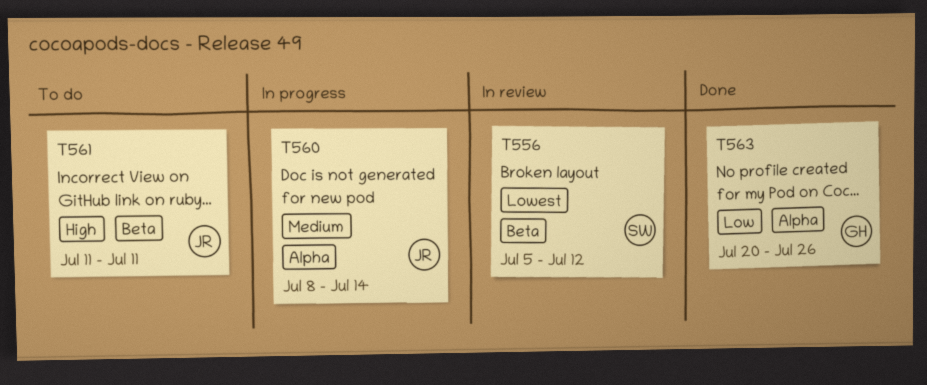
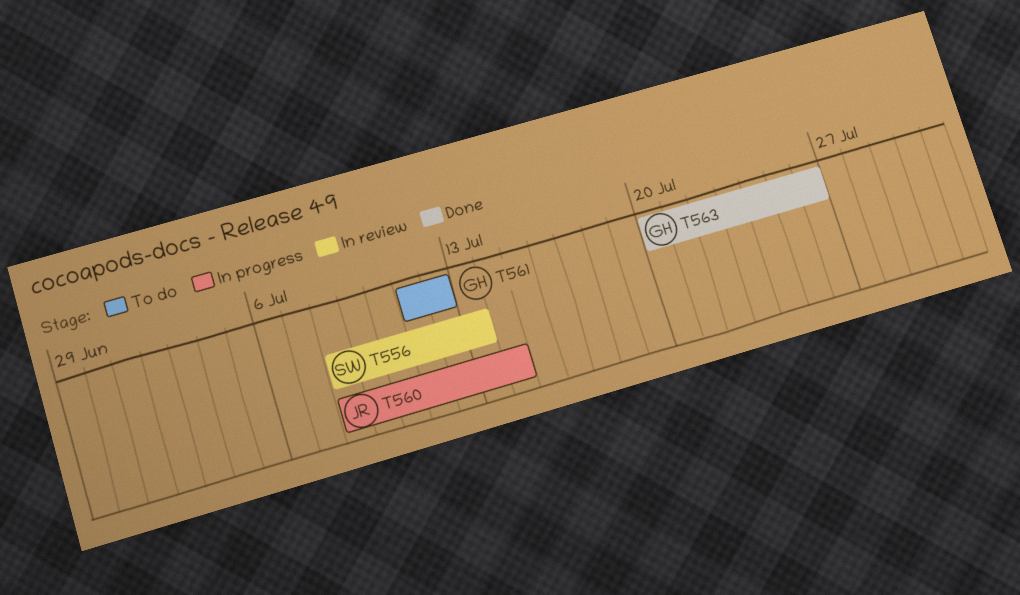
T556, start: Jul 5 -> Jul 8
T556, due: Jul 12 -> Jul 13
T561, owner: JR -> GH
T561, due: Jul 11 -> Jul 12

